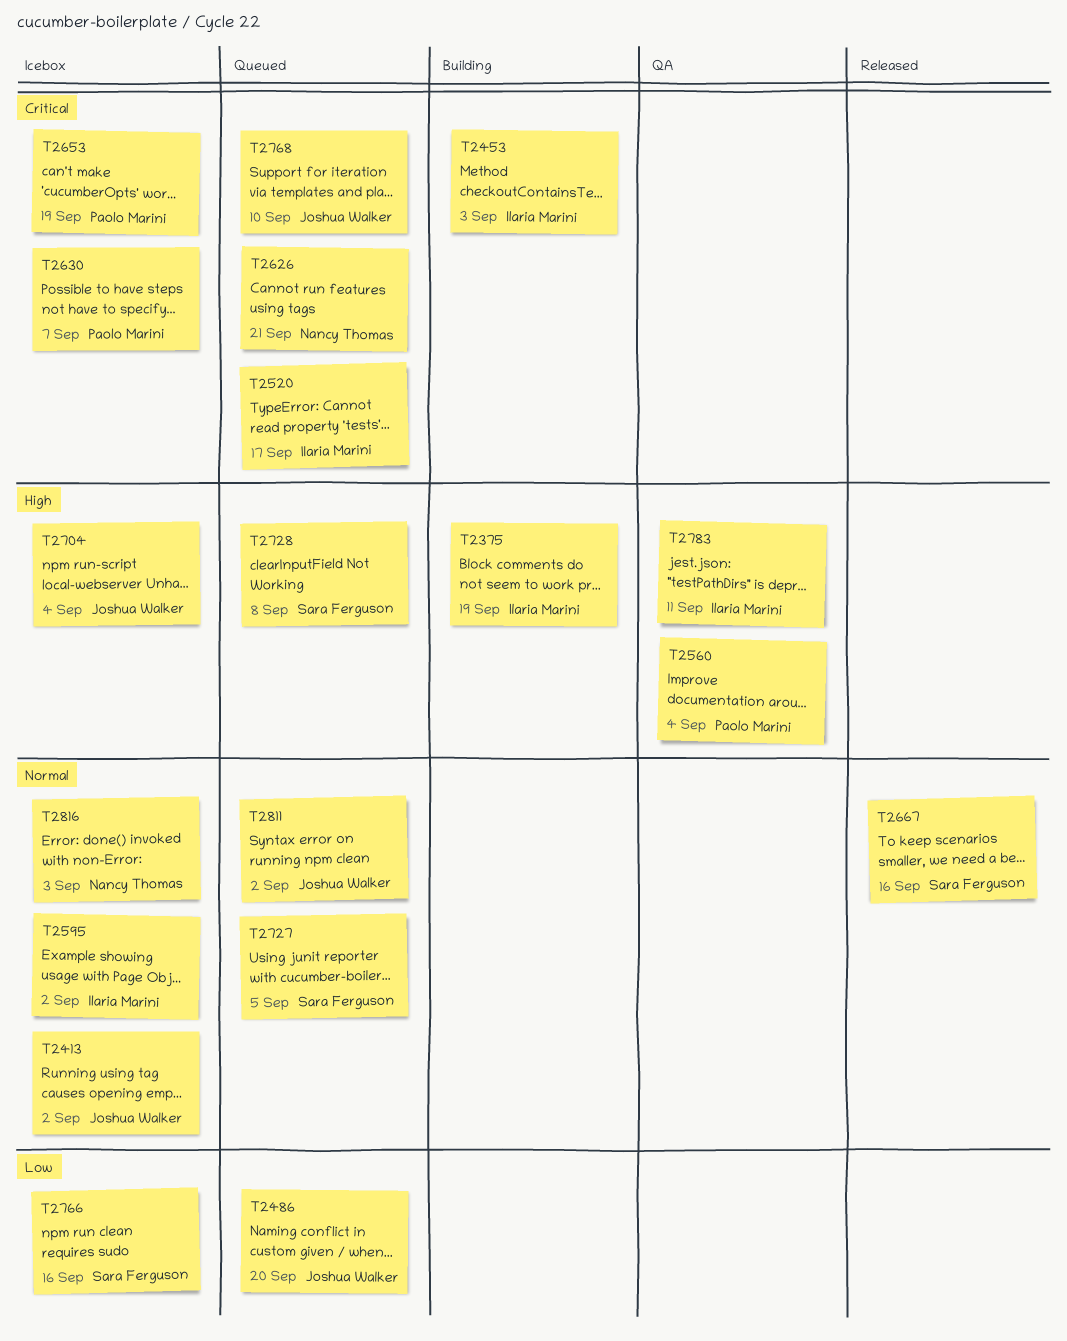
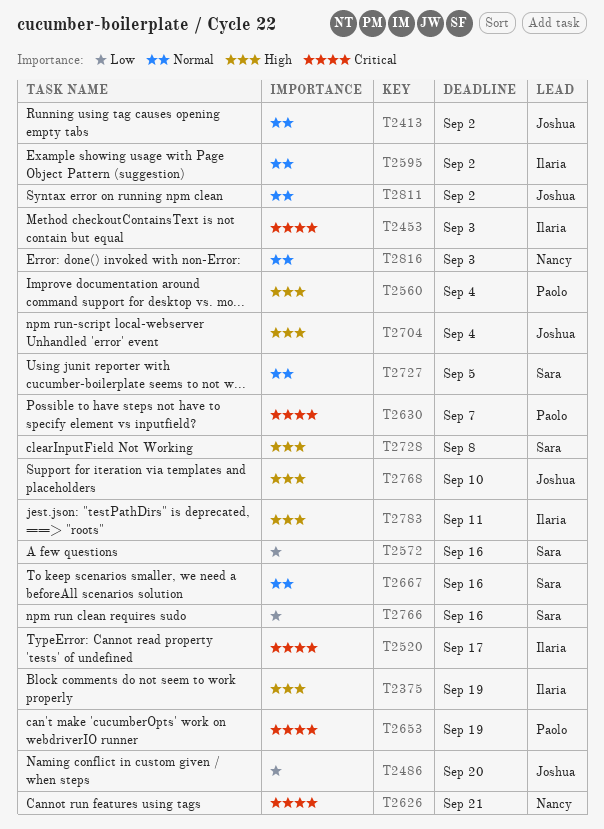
T2572: none -> present
T2768, priority: Critical -> High

